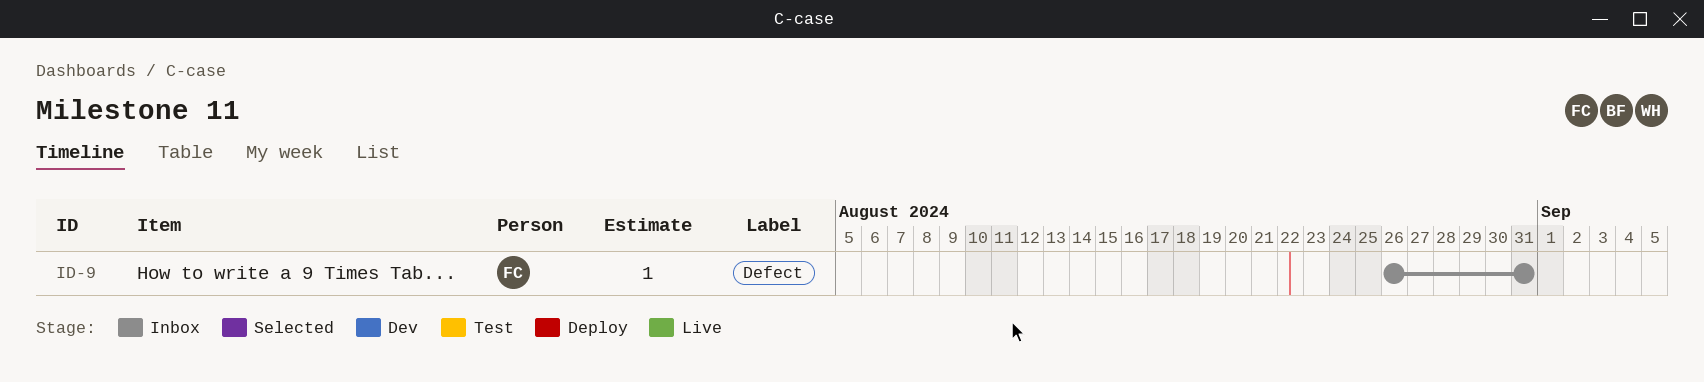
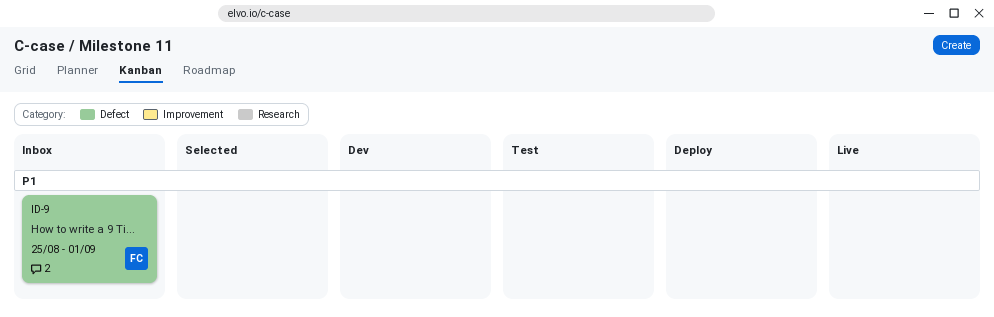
ID-9, start: Aug 26 -> Aug 25
ID-9, due: Aug 31 -> Sep 1

